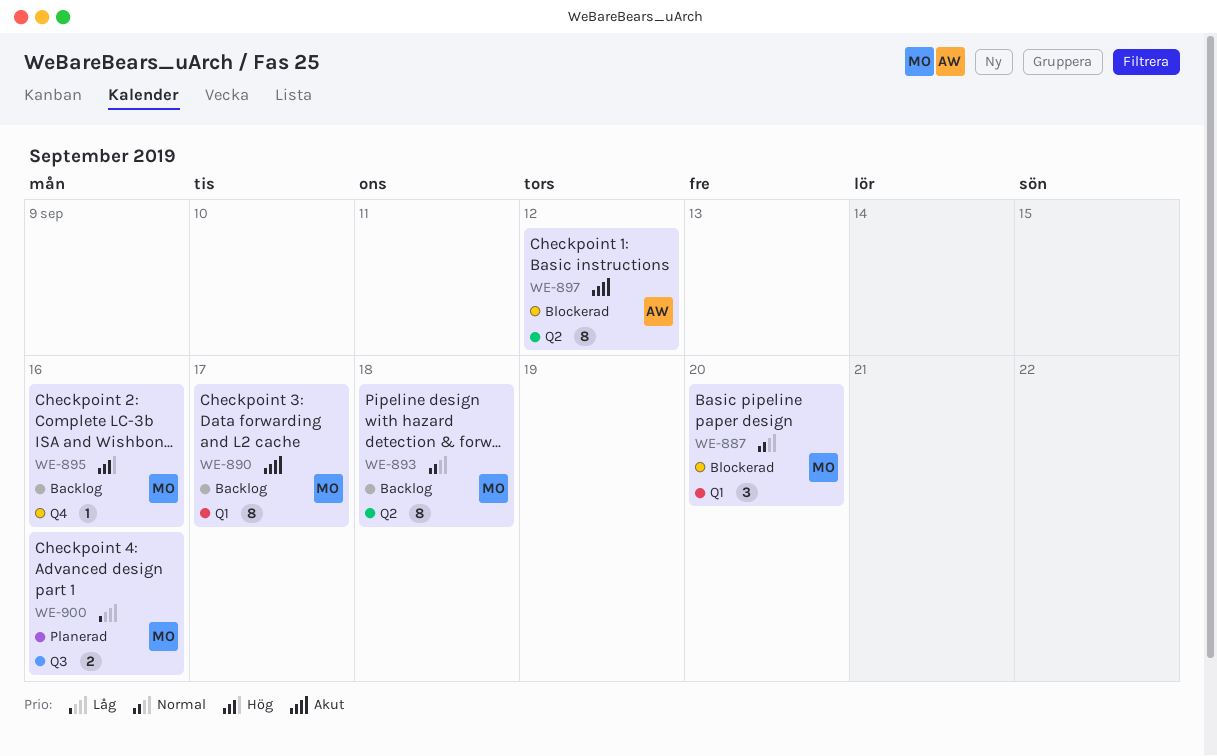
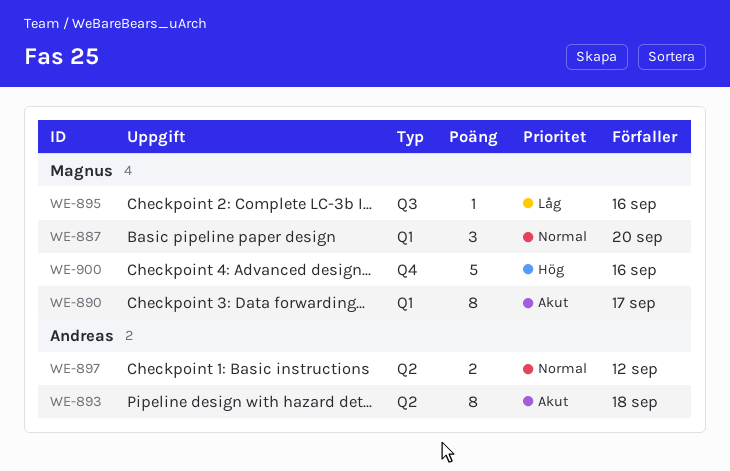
WE-893, owner: Magnus -> Andreas
WE-893, priority: Normal -> Akut
WE-895, priority: Hög -> Låg
WE-895, label: Q4 -> Q3
WE-897, priority: Akut -> Normal
WE-897, estimate: 8 -> 2
WE-900, priority: Låg -> Hög
WE-900, label: Q3 -> Q4
WE-900, estimate: 2 -> 5

